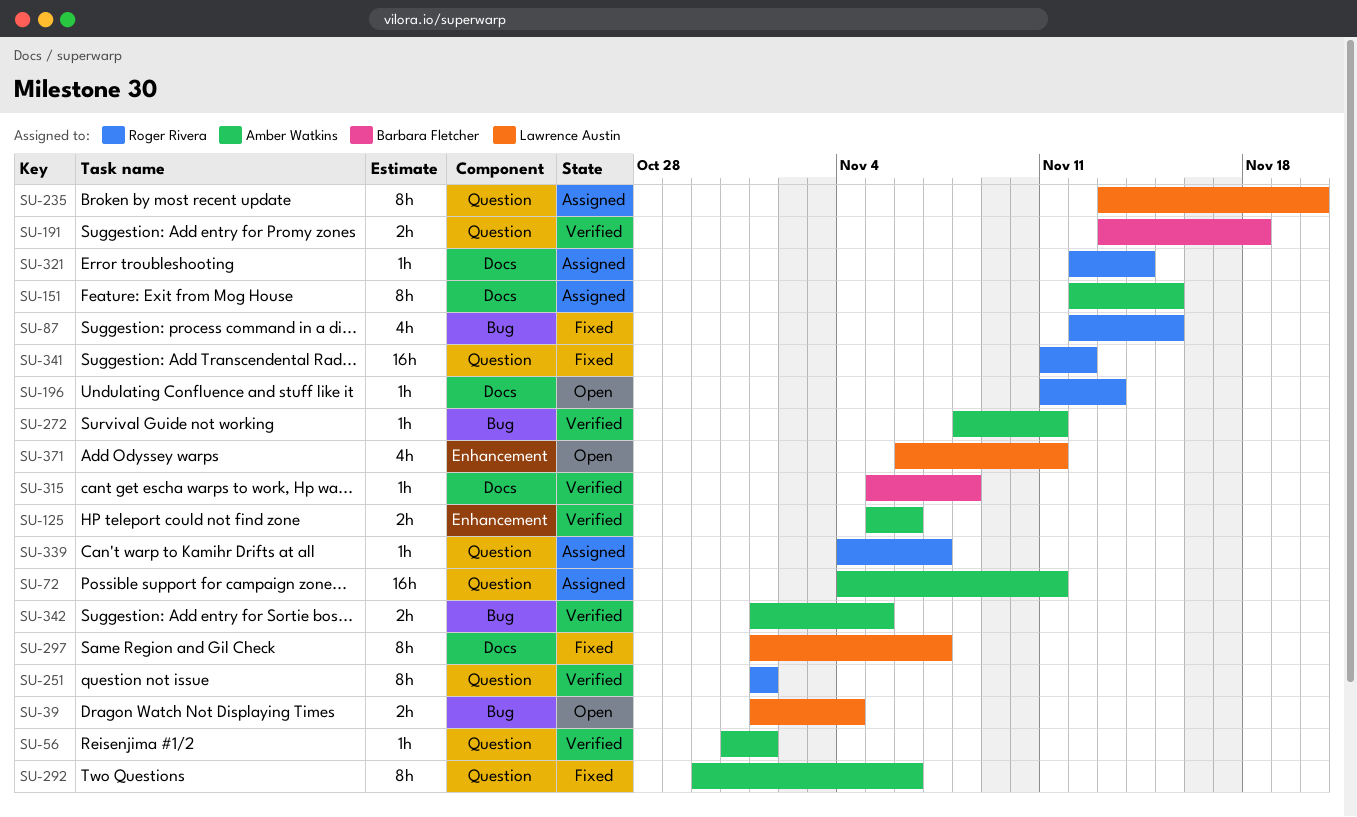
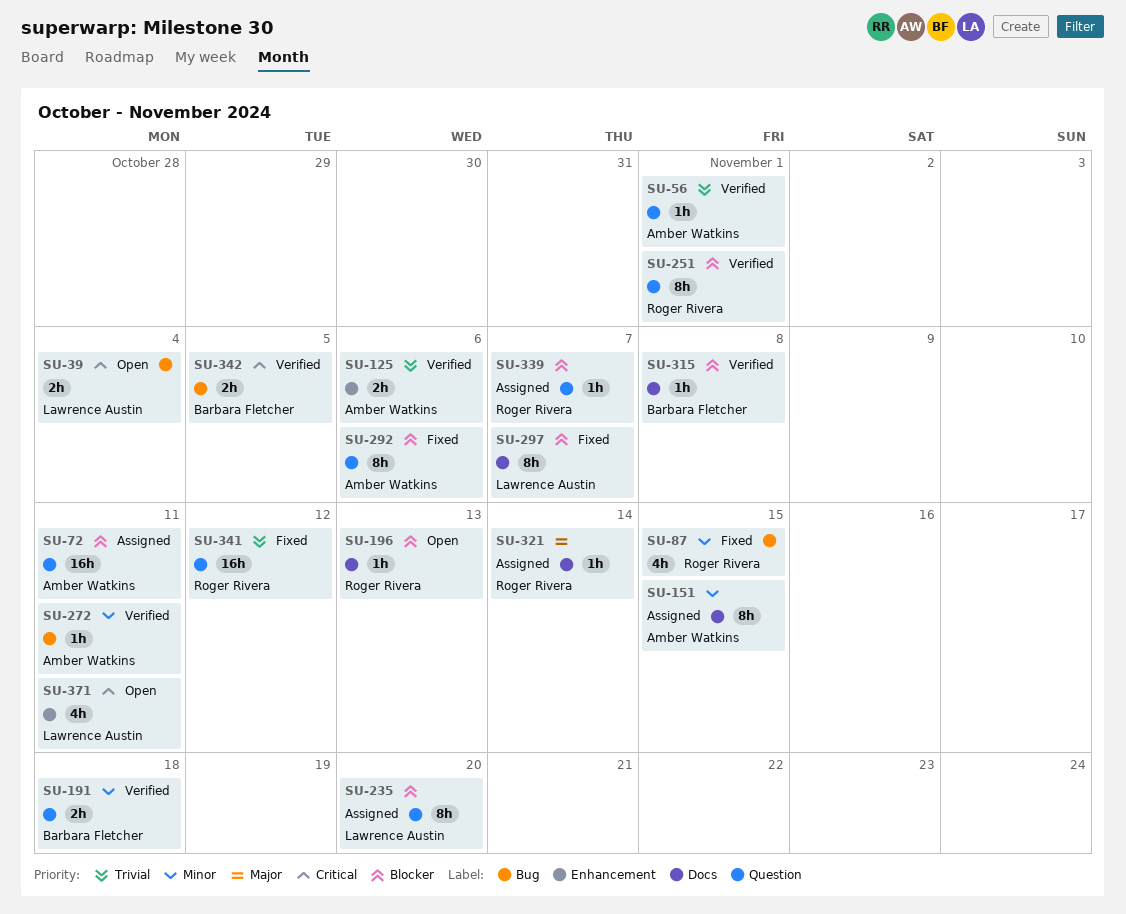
SU-342, owner: Amber Watkins -> Barbara Fletcher

